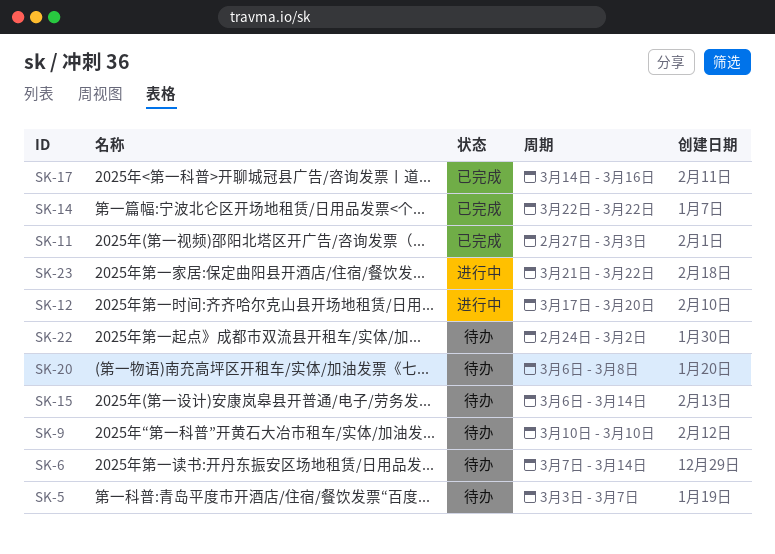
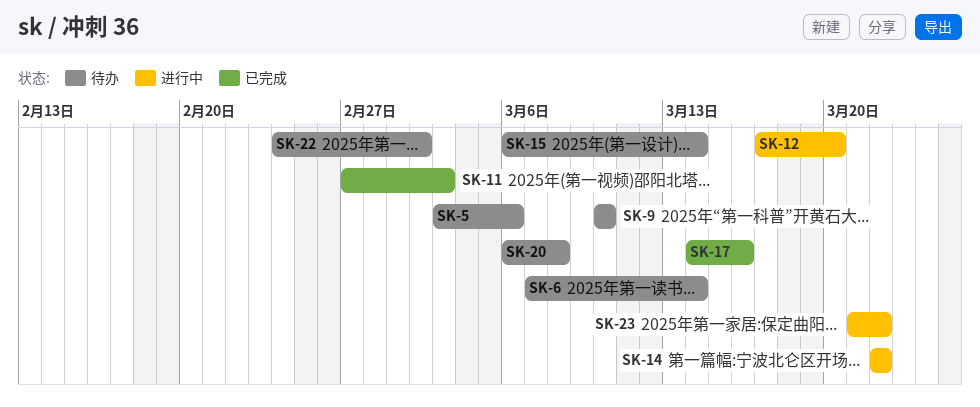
SK-5, due: Mar 7 -> Mar 6
SK-14, status: 已完成 -> 进行中

